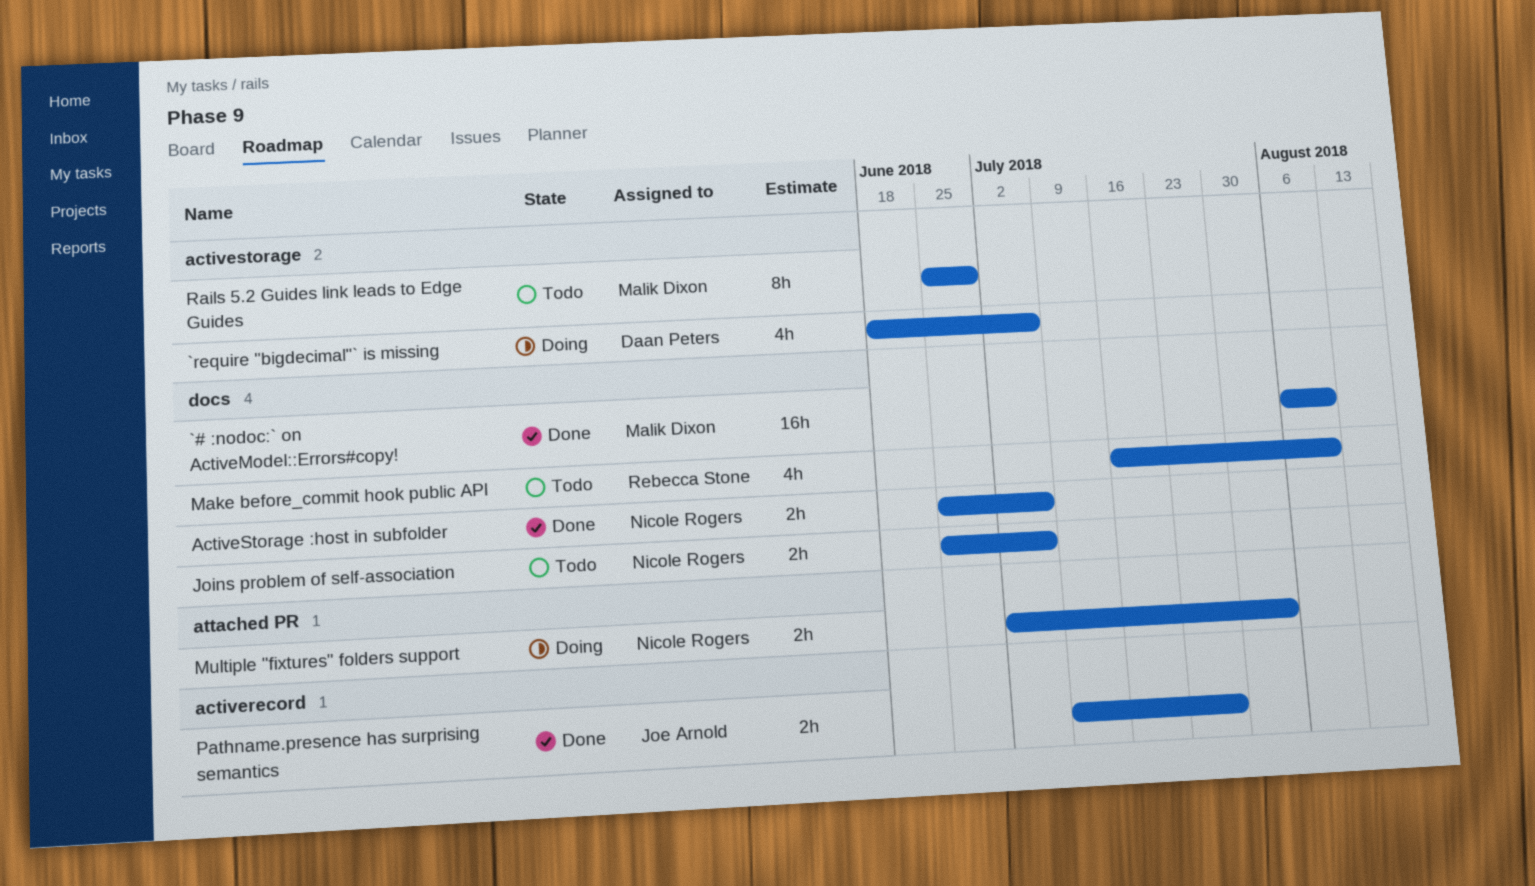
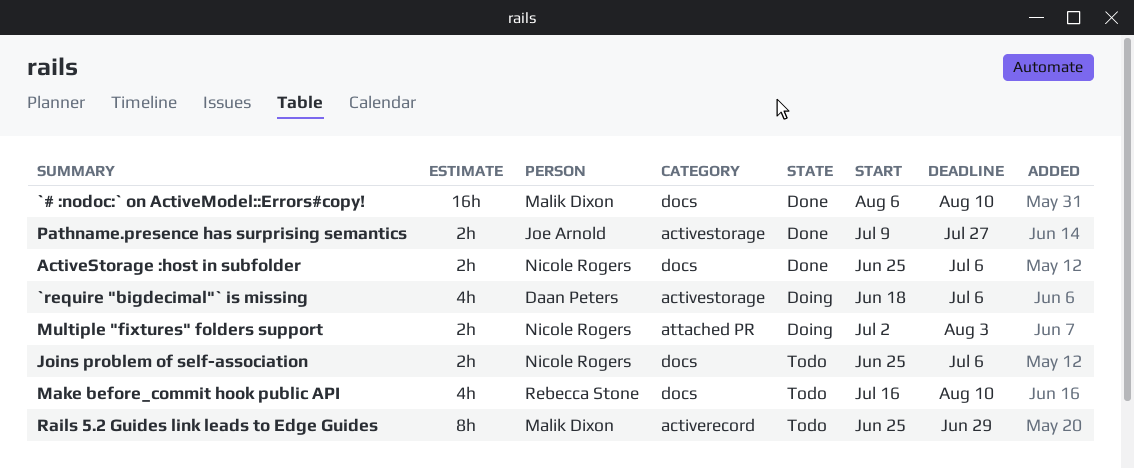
Pathname.presence has surprising semantics, label: activerecord -> activestorage
Rails 5.2 Guides link leads to Edge Guides, label: activestorage -> activerecord

